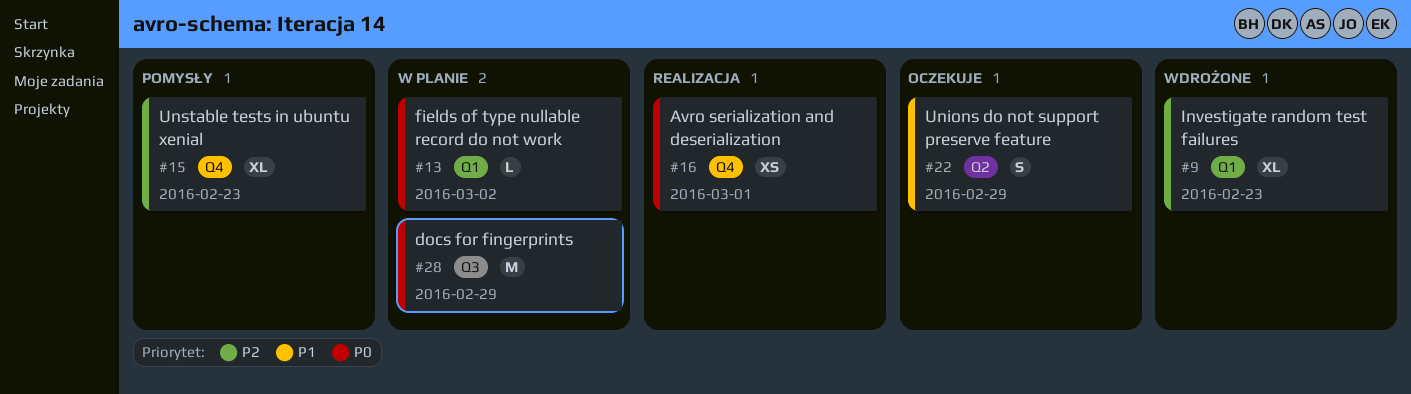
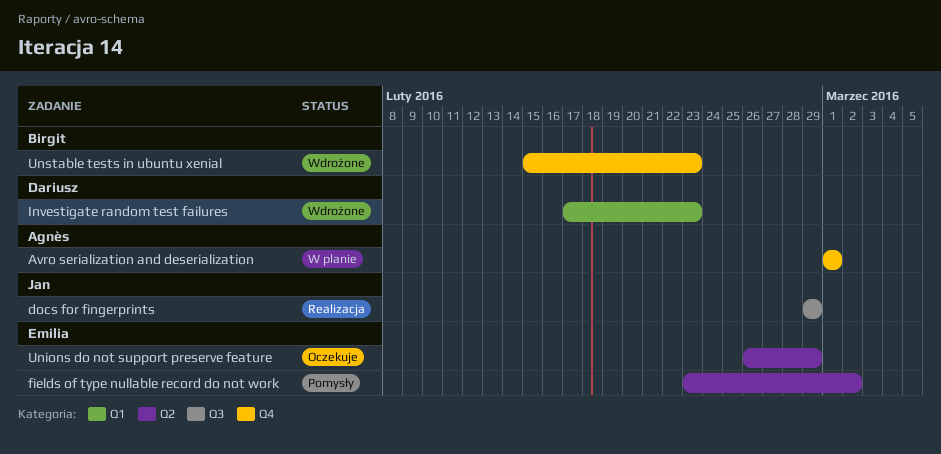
Avro serialization and deserialization, status: Realizacja -> W planie
docs for fingerprints, status: W planie -> Realizacja
fields of type nullable record do not work, status: W planie -> Pomysły
fields of type nullable record do not work, label: Q1 -> Q2
Unstable tests in ubuntu xenial, status: Pomysły -> Wdrożone

